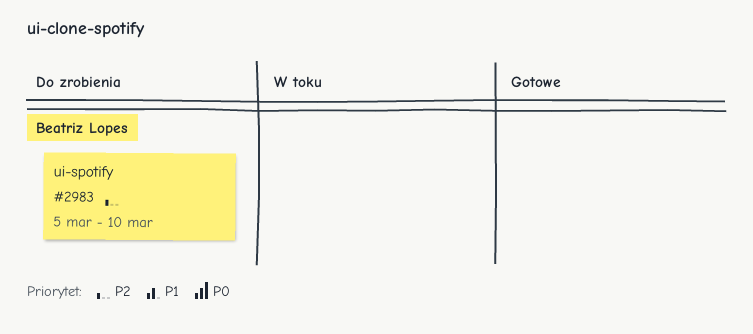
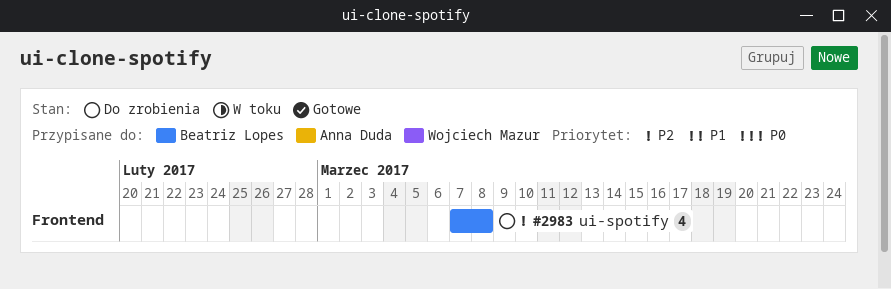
#2983, start: Mar 5 -> Mar 7
#2983, due: Mar 10 -> Mar 8

